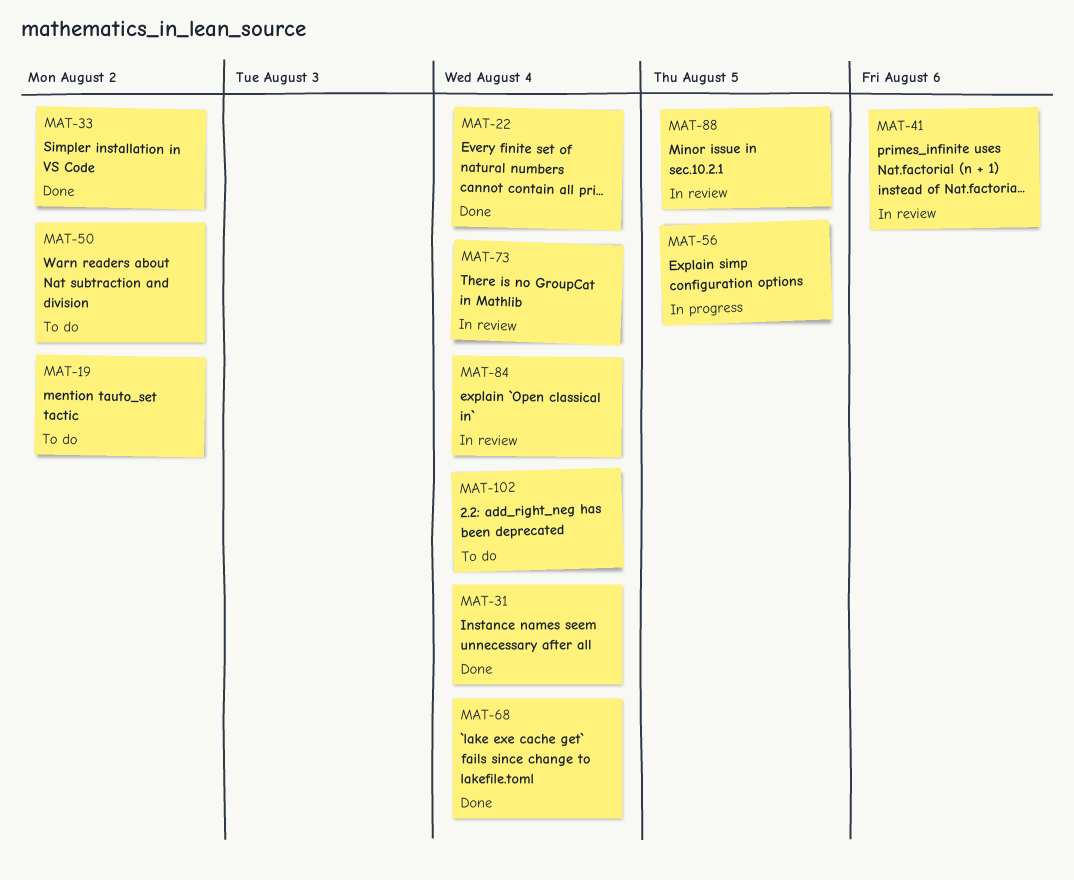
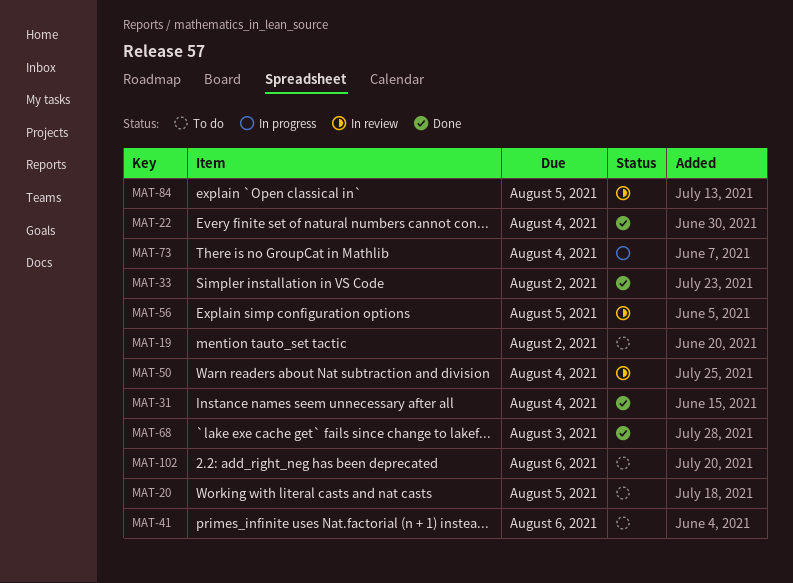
MAT-20: none -> present
MAT-41, status: In review -> To do
MAT-50, status: To do -> In review
MAT-50, due: Aug 2 -> Aug 4
MAT-56, status: In progress -> In review
MAT-68, due: Aug 4 -> Aug 3
MAT-73, status: In review -> In progress
MAT-84, due: Aug 4 -> Aug 5
MAT-88: present -> none
MAT-102, due: Aug 4 -> Aug 6

